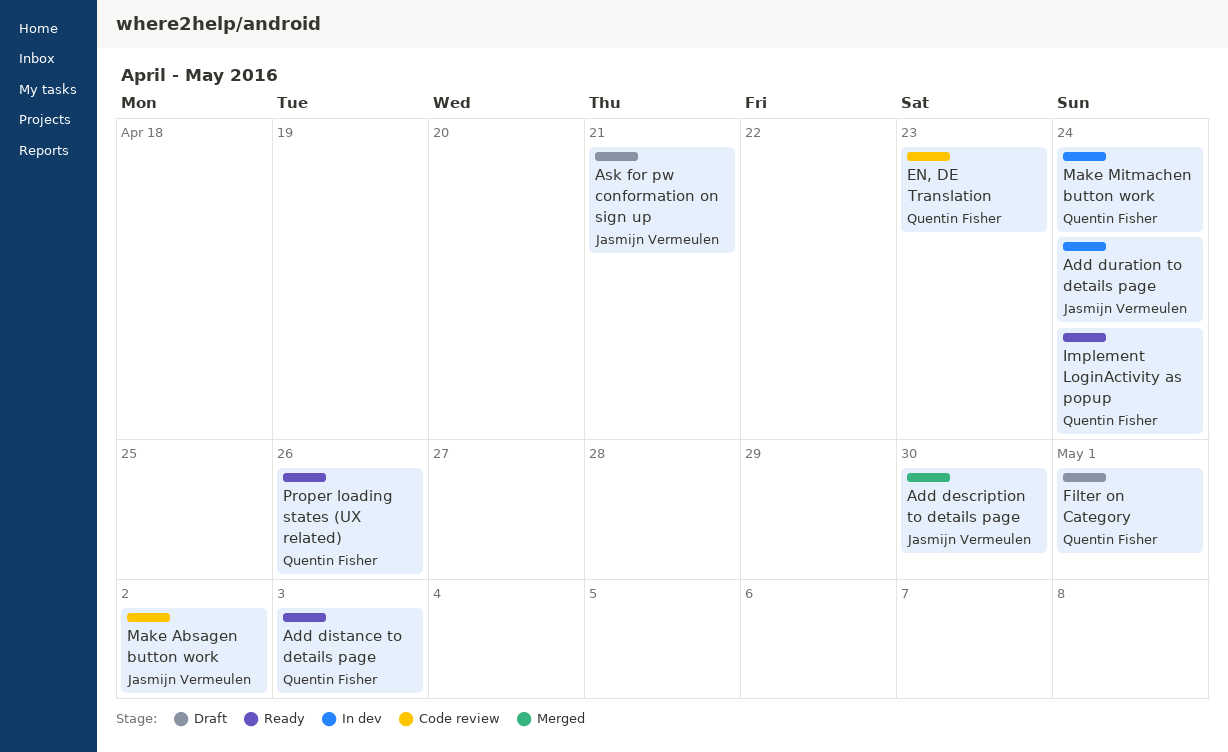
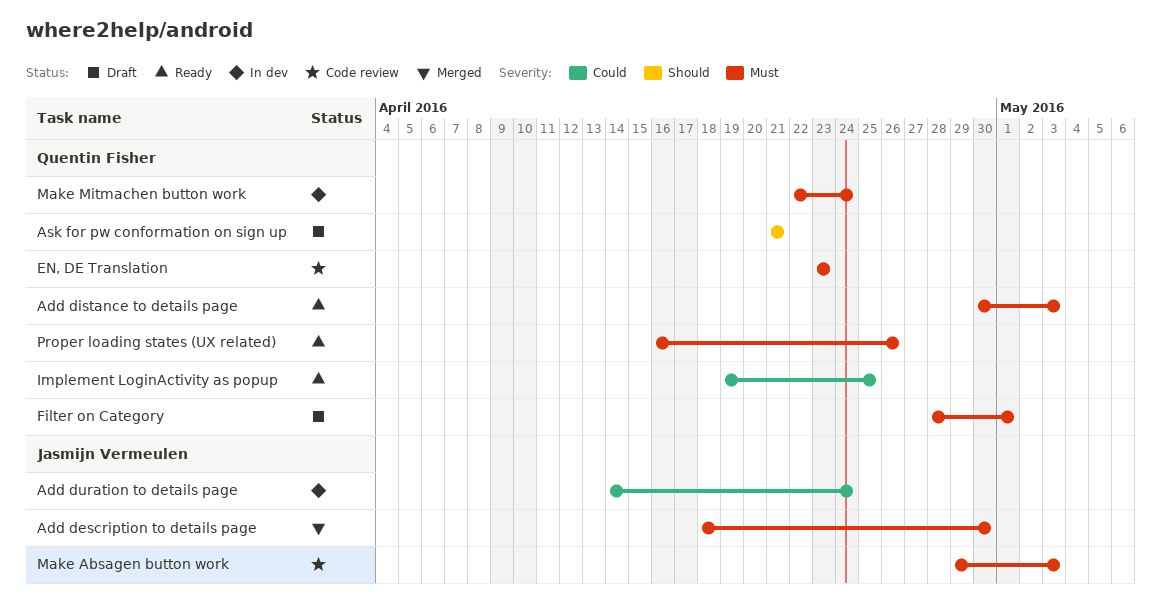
Ask for pw conformation on sign up, owner: Jasmijn Vermeulen -> Quentin Fisher
Implement LoginActivity as popup, due: Apr 24 -> Apr 25
Make Absagen button work, due: May 2 -> May 3

